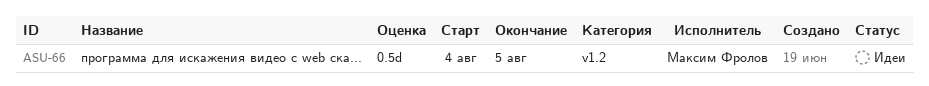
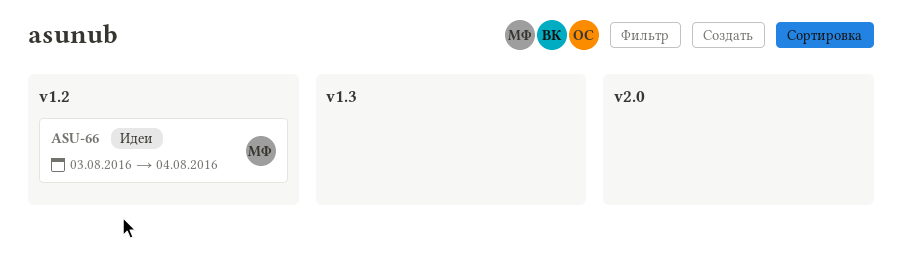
ASU-66, start: Aug 4 -> Aug 3
ASU-66, due: Aug 5 -> Aug 4

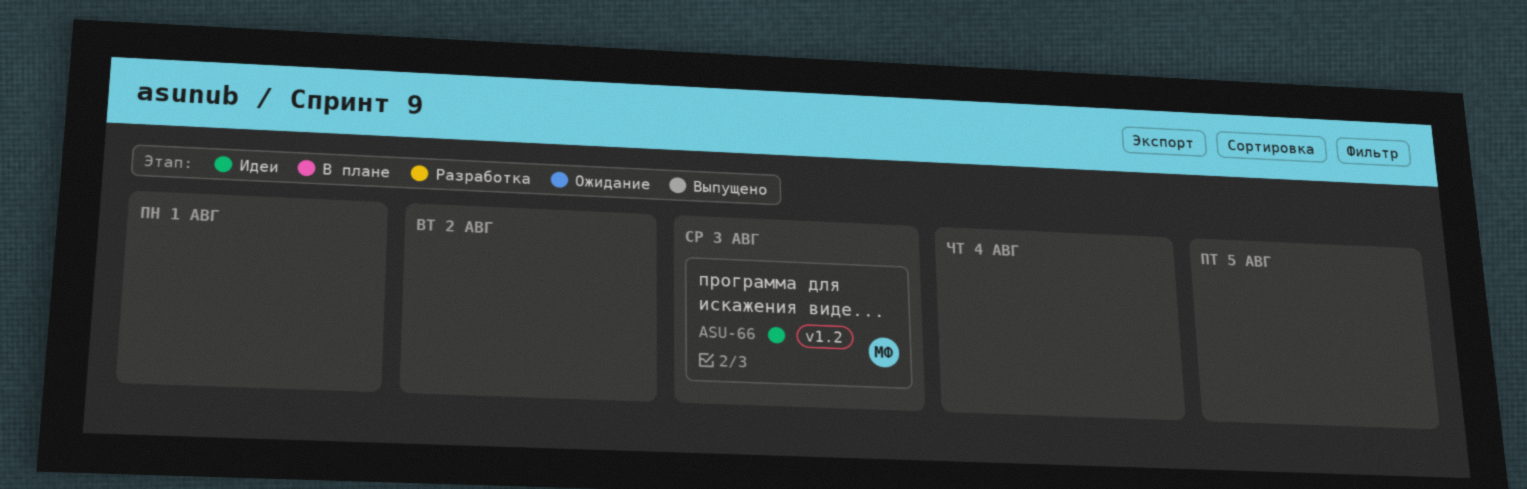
ASU-66, due: Aug 4 -> Aug 3

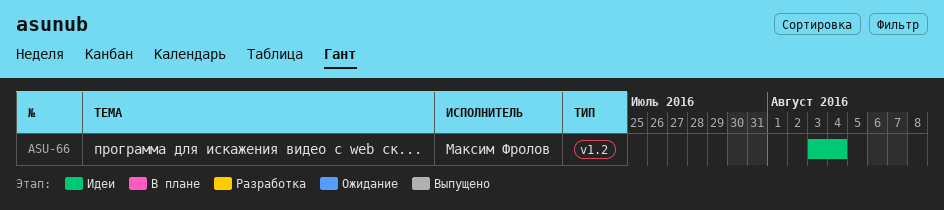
ASU-66, due: Aug 3 -> Aug 4

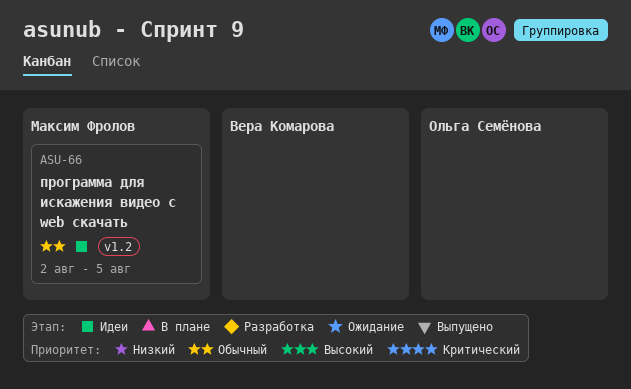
ASU-66, start: Aug 3 -> Aug 2
ASU-66, due: Aug 4 -> Aug 5

